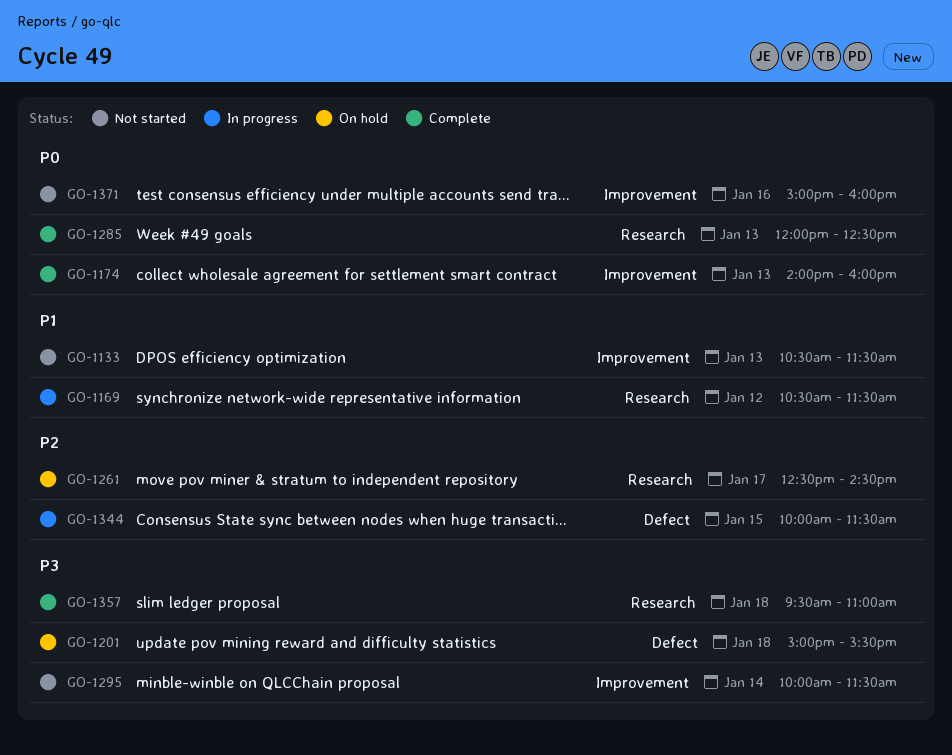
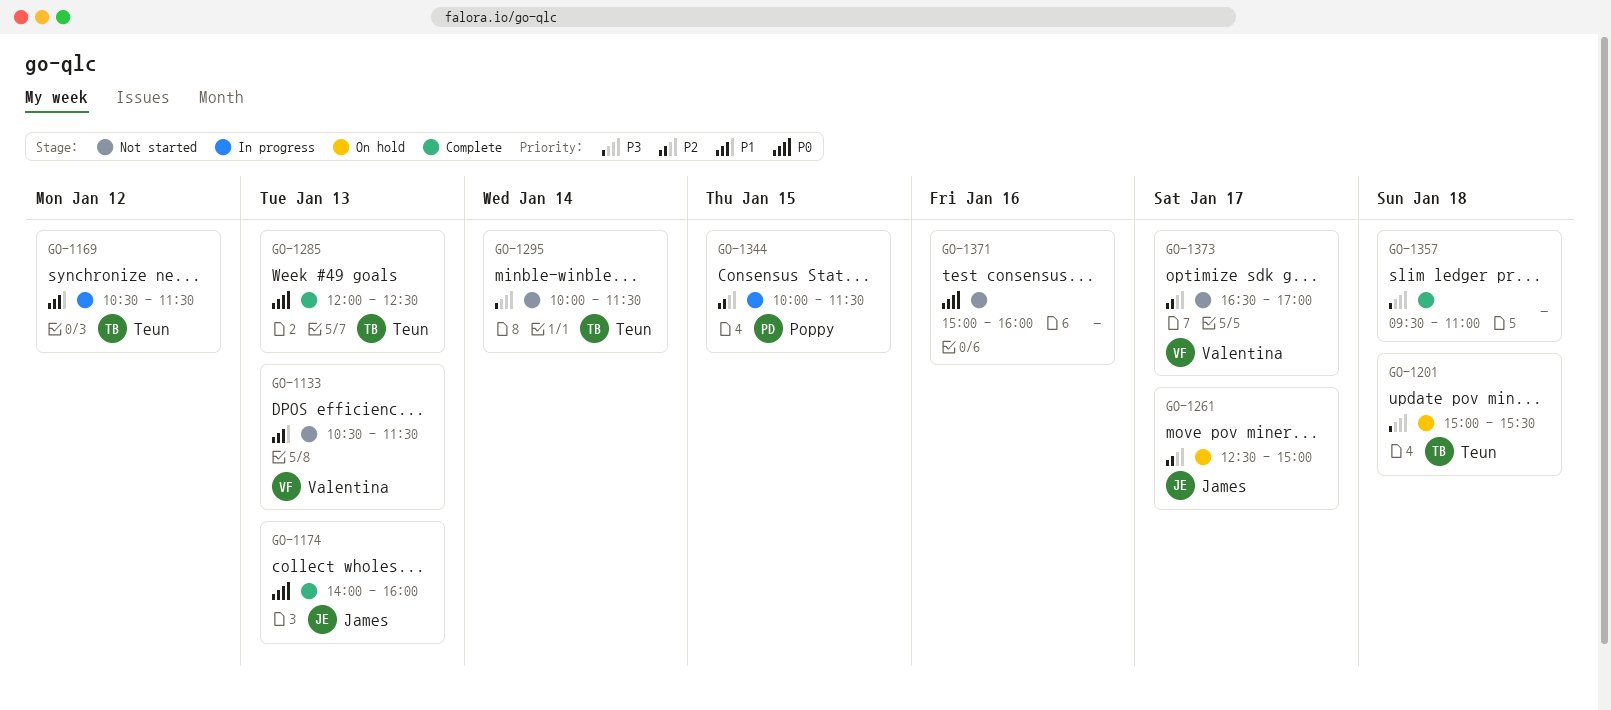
GO-1261, ends: 14:30 -> 15:00
GO-1373: none -> present

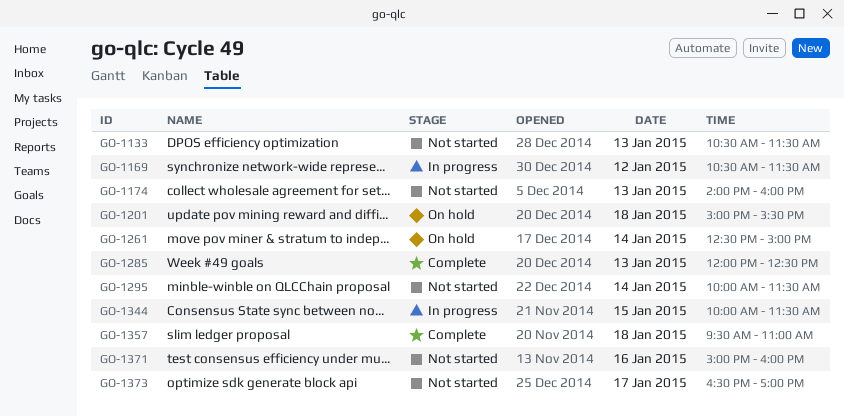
GO-1174, status: Complete -> Not started
GO-1261, day: Jan 17 -> Jan 14

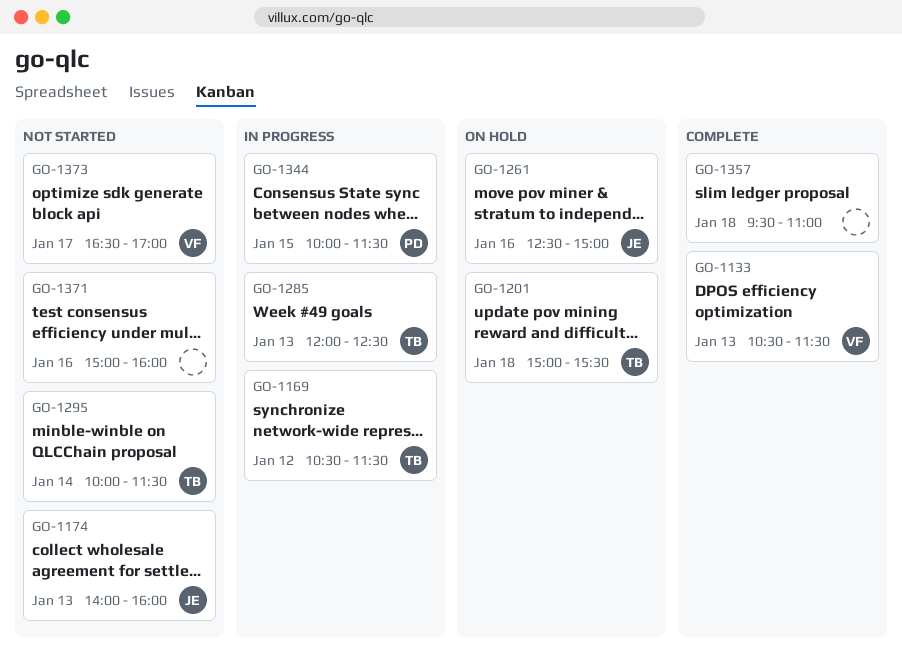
GO-1133, status: Not started -> Complete
GO-1261, day: Jan 14 -> Jan 16
GO-1285, status: Complete -> In progress

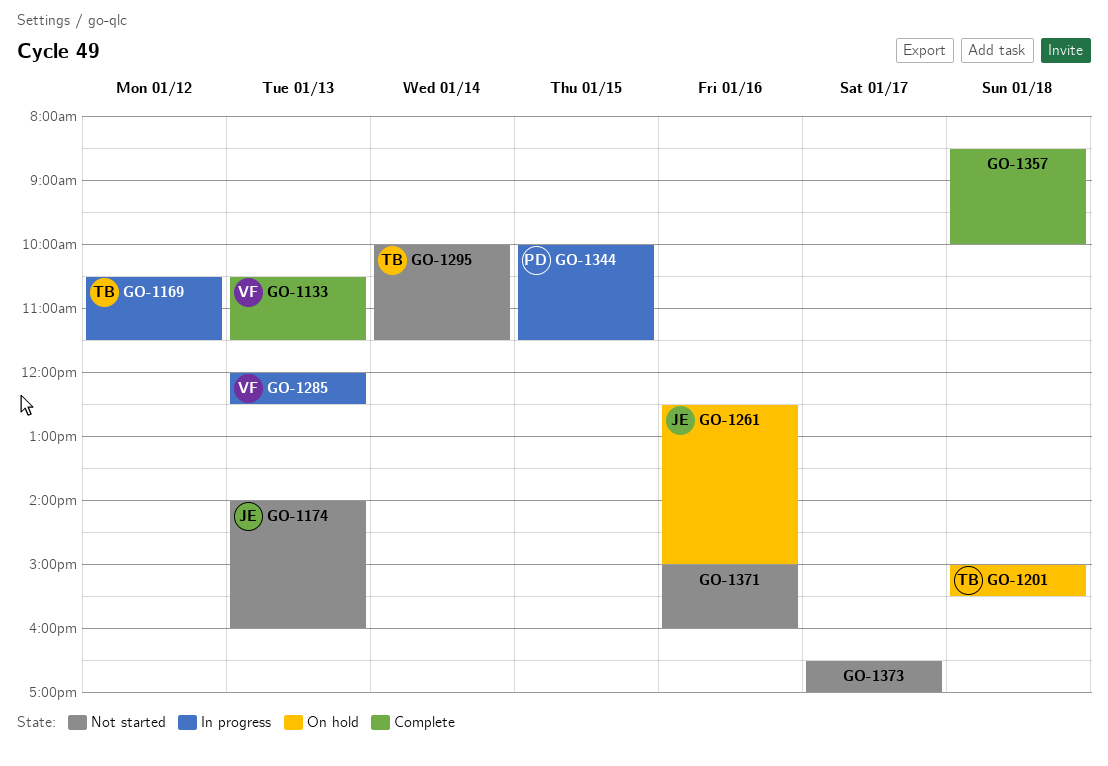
GO-1285, owner: TB -> VF
GO-1357, begins: 09:30 -> 08:30
GO-1357, ends: 11:00 -> 10:00
GO-1373, owner: VF -> none

